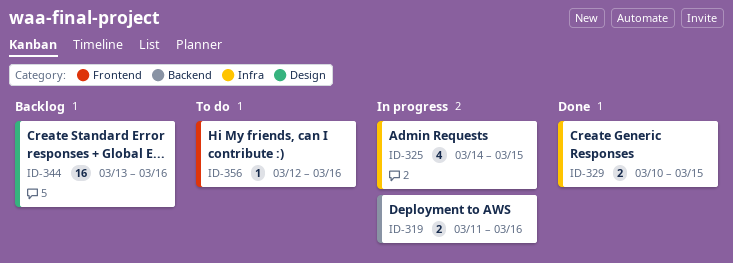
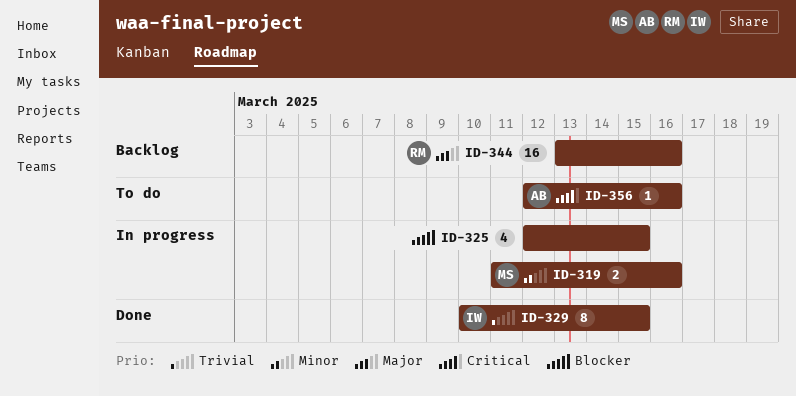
ID-325, start: Mar 14 -> Mar 12
ID-329, estimate: 2 -> 8

